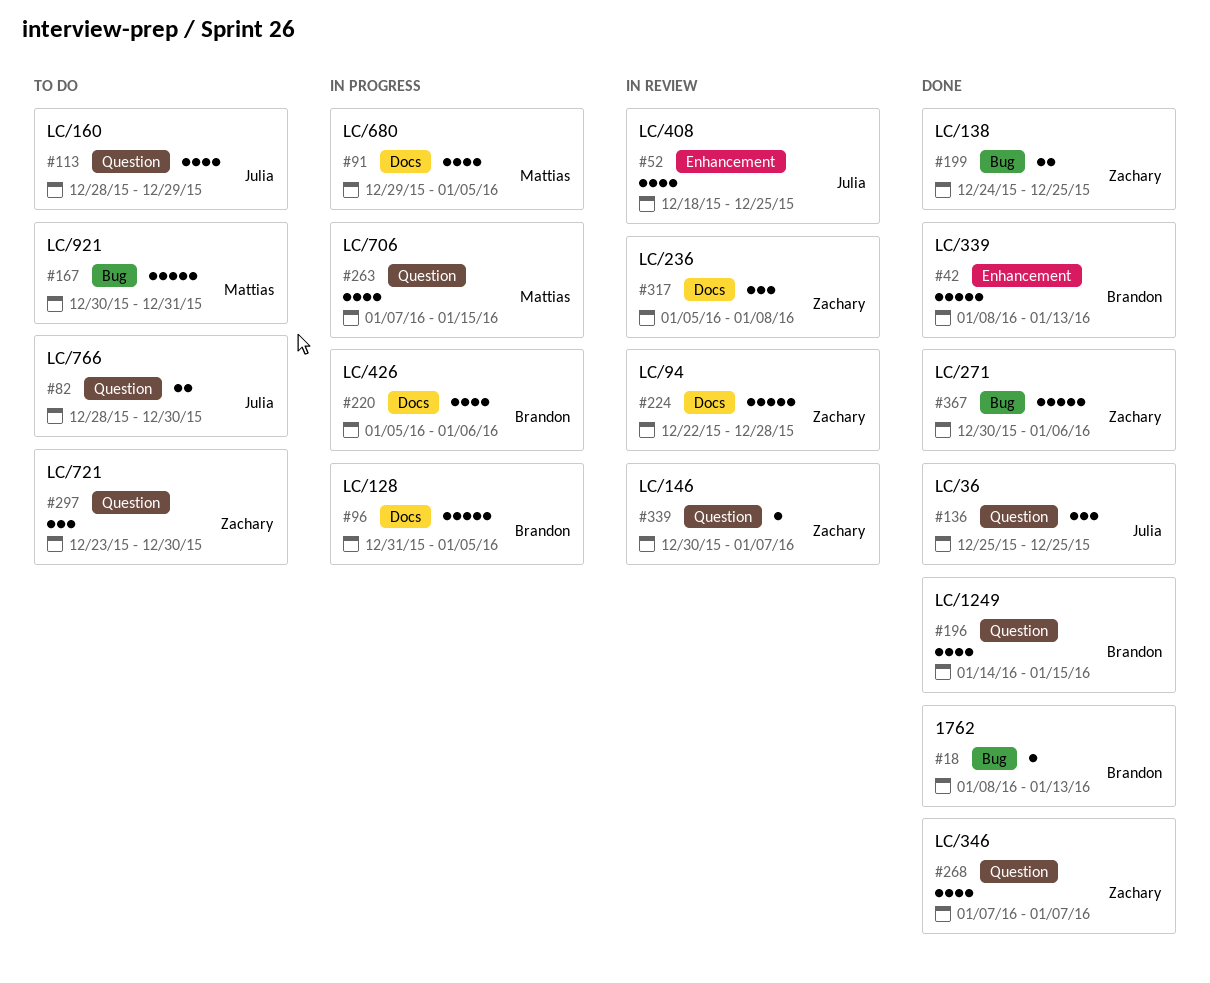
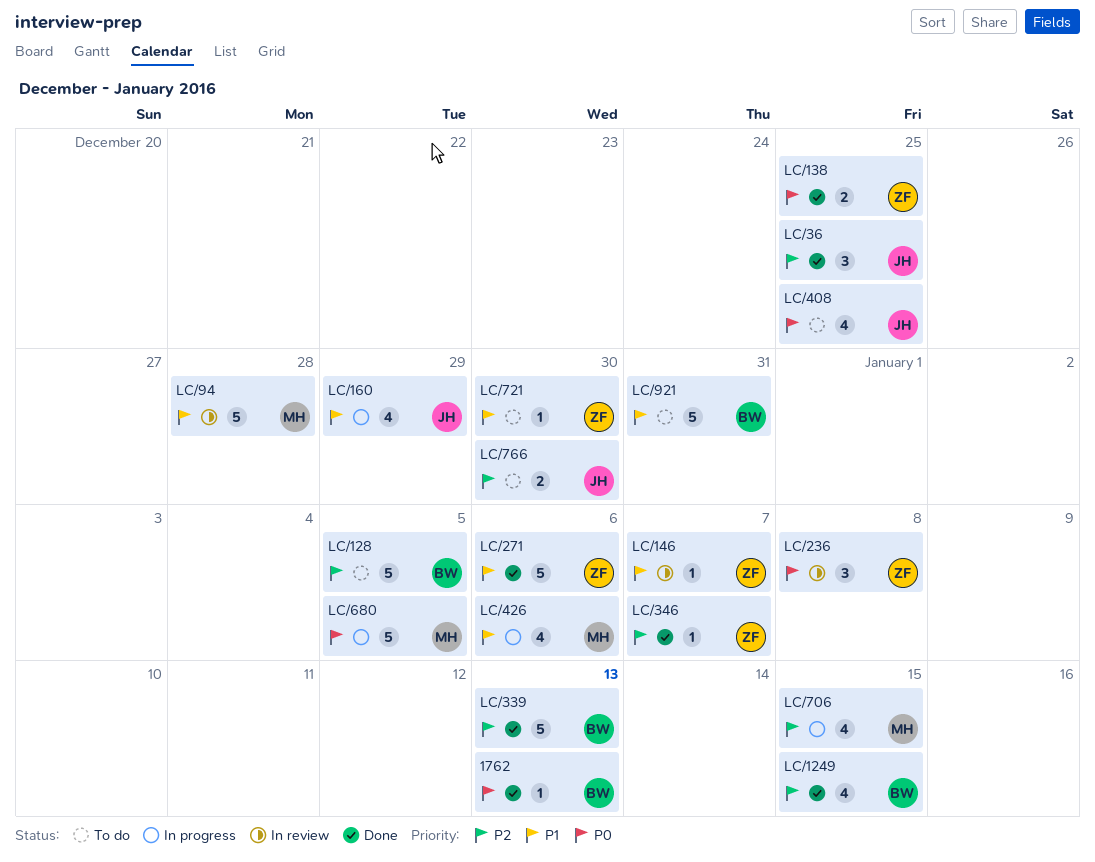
LC/128, status: In progress -> To do
LC/160, status: To do -> In progress
LC/346, estimate: 4 -> 1
LC/408, status: In review -> To do
LC/426, owner: Brandon -> Mattias
LC/680, estimate: 4 -> 5
LC/721, estimate: 3 -> 1
LC/921, owner: Mattias -> Brandon
LC/94, owner: Zachary -> Mattias

